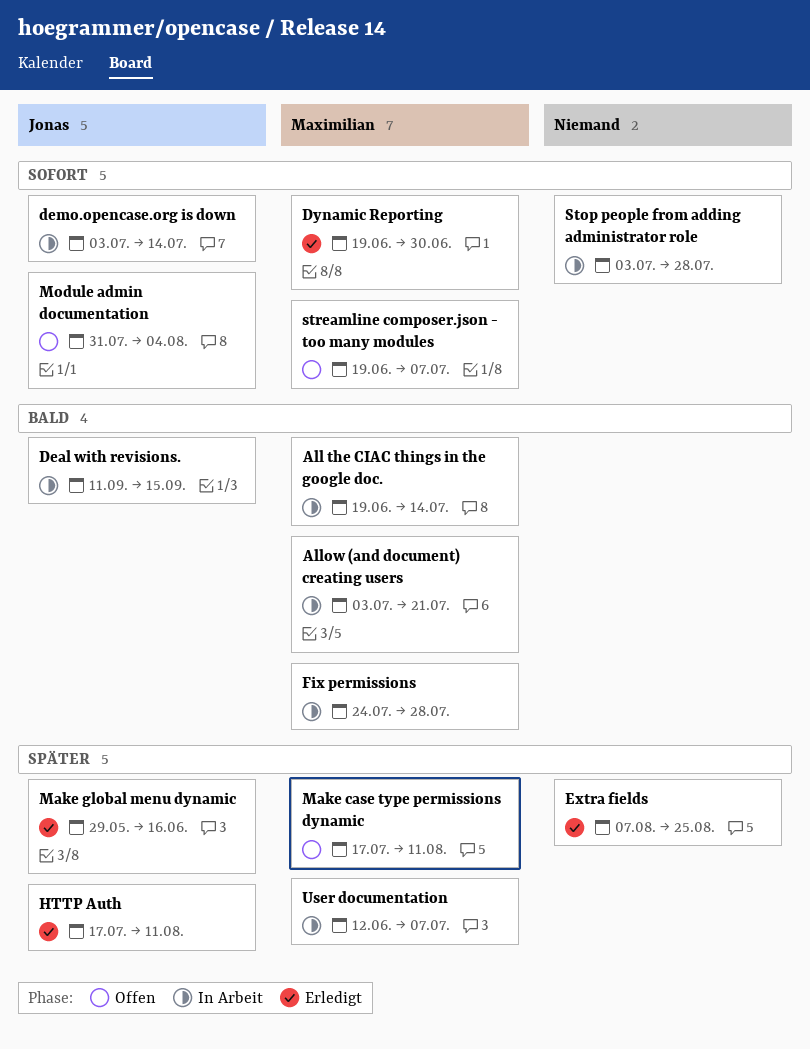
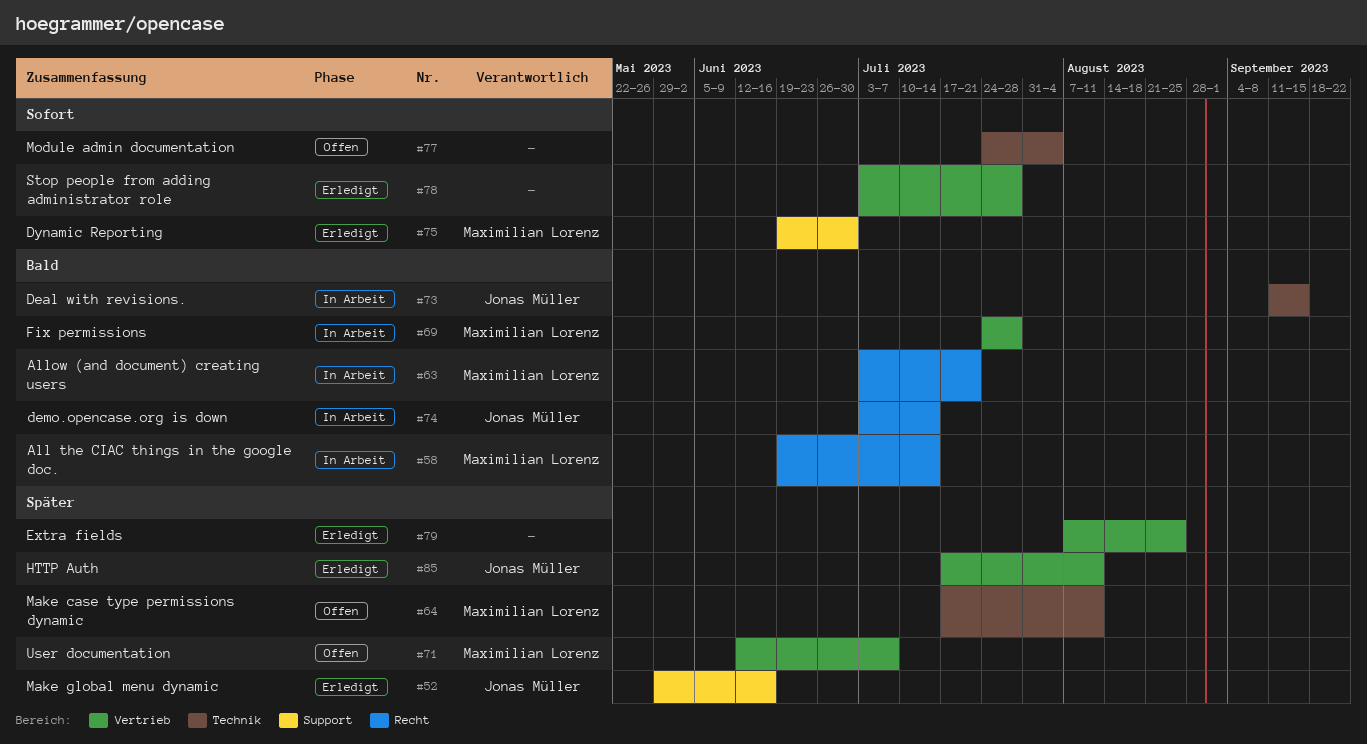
demo.opencase.org is down, priority: Sofort -> Bald
Module admin documentation, owner: Jonas Müller -> none
Module admin documentation, start: Jul 31 -> Jul 24
Stop people from adding administrator role, status: In Arbeit -> Erledigt
streamline composer.json - too many modules: present -> none
User documentation, status: In Arbeit -> Offen

